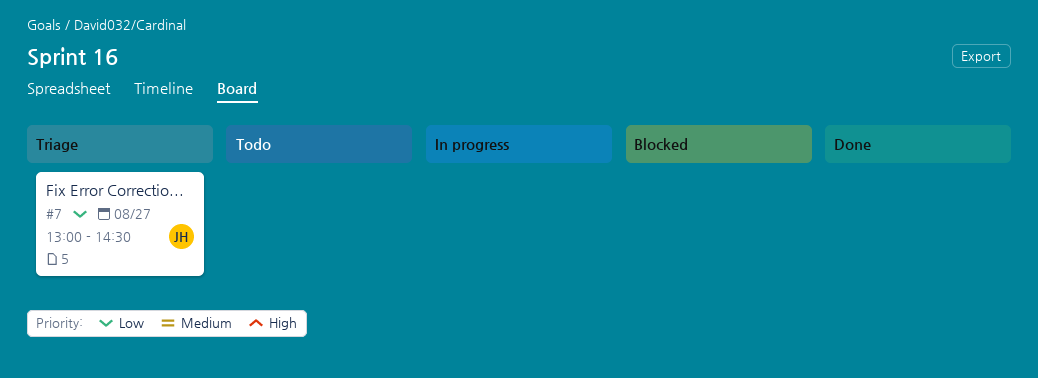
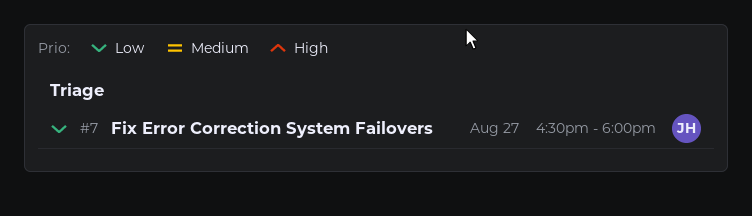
#7, begins: 13:00 -> 16:30
#7, ends: 14:30 -> 18:00

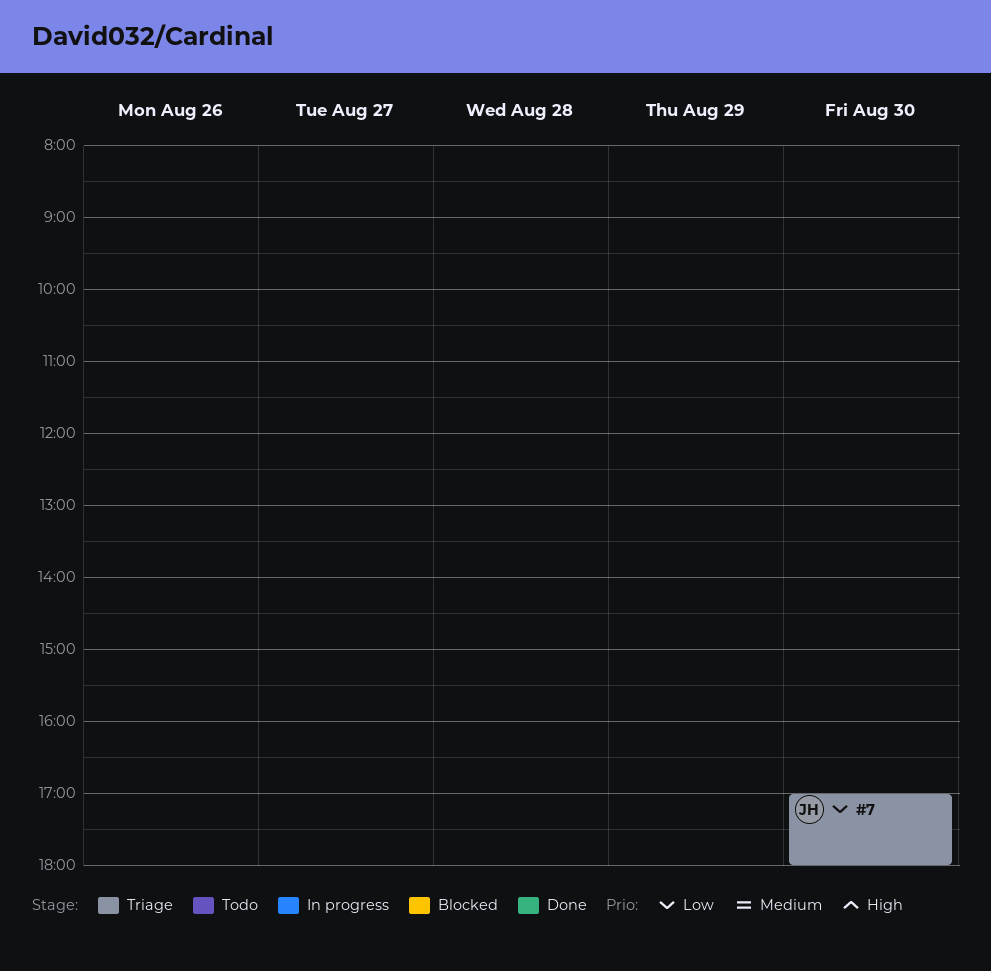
#7, day: Aug 27 -> Aug 30
#7, begins: 16:30 -> 17:00

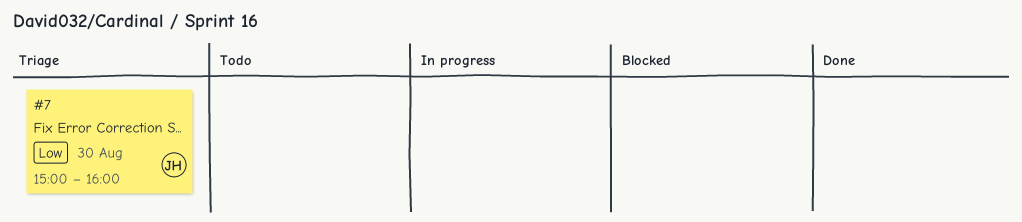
#7, begins: 17:00 -> 15:00
#7, ends: 18:00 -> 16:00

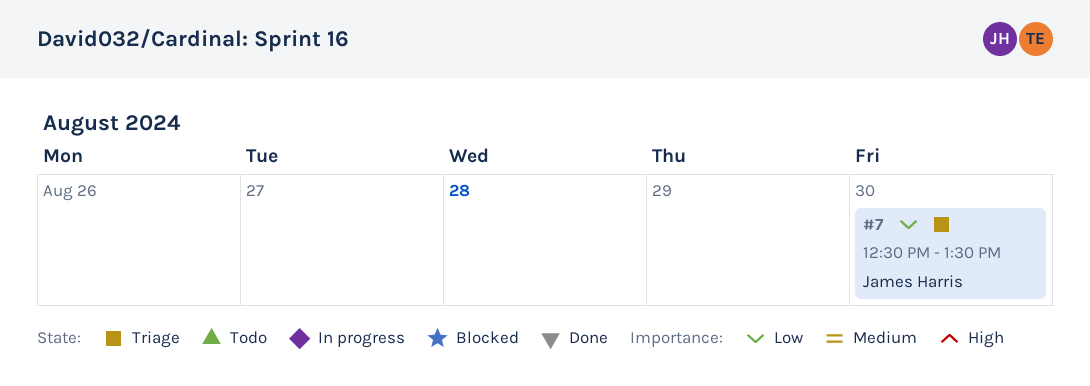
#7, begins: 15:00 -> 12:30
#7, ends: 16:00 -> 13:30

